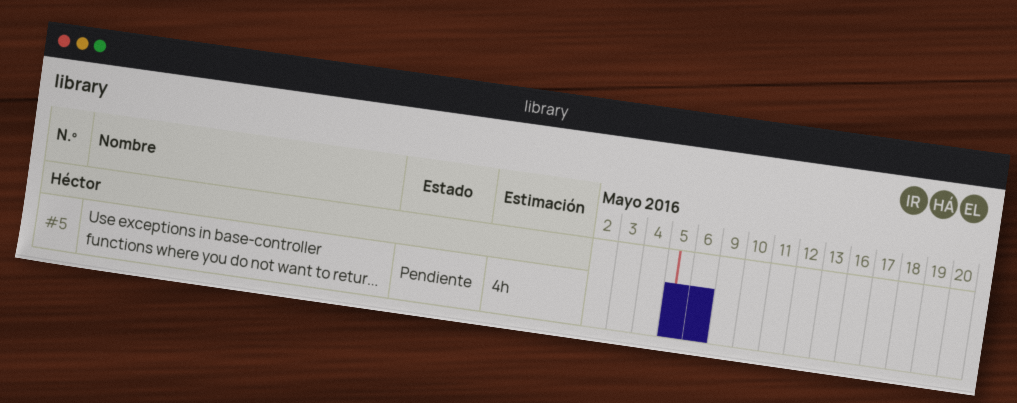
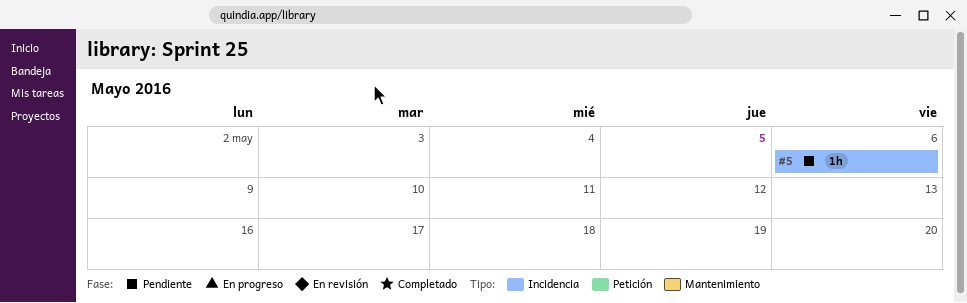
#5, estimate: 4h -> 1h

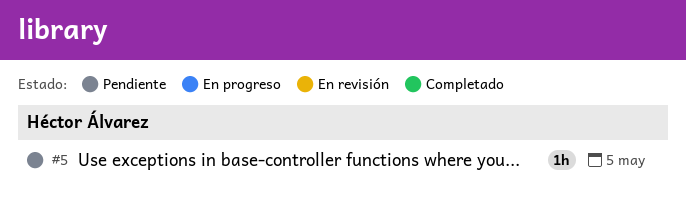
#5, due: May 6 -> May 5

